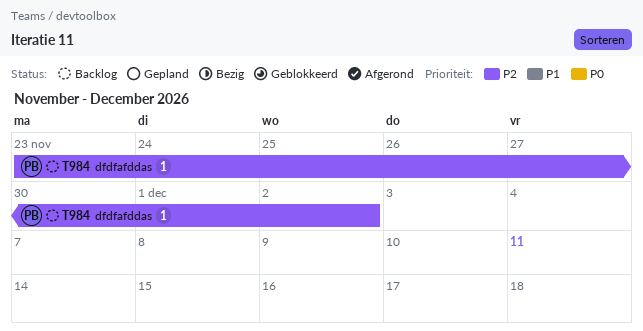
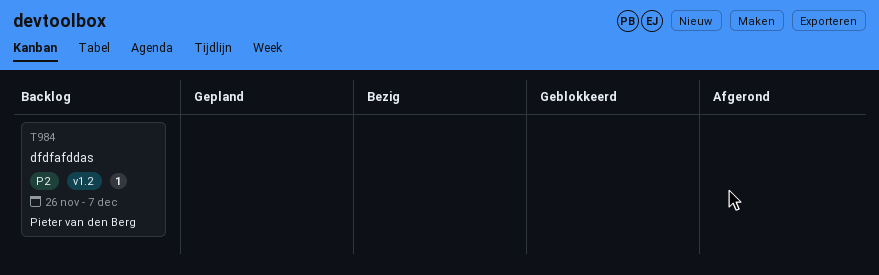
T984, start: Nov 23 -> Nov 26
T984, due: Dec 2 -> Dec 7

